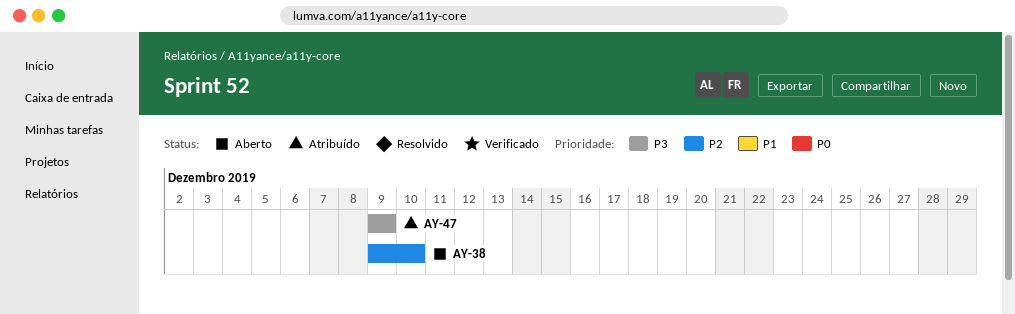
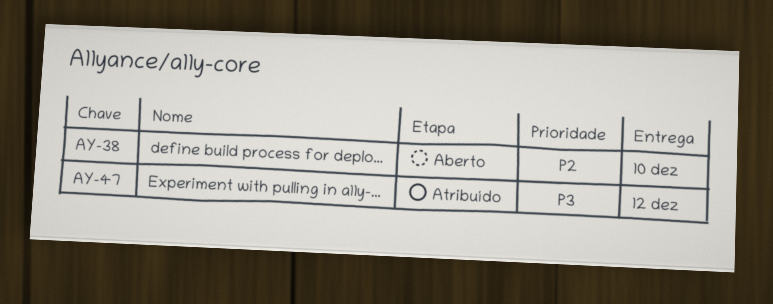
AY-47, due: Dec 9 -> Dec 12

